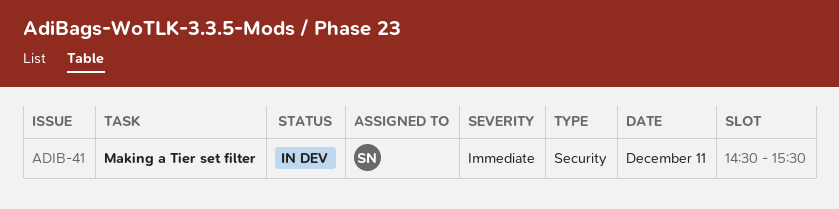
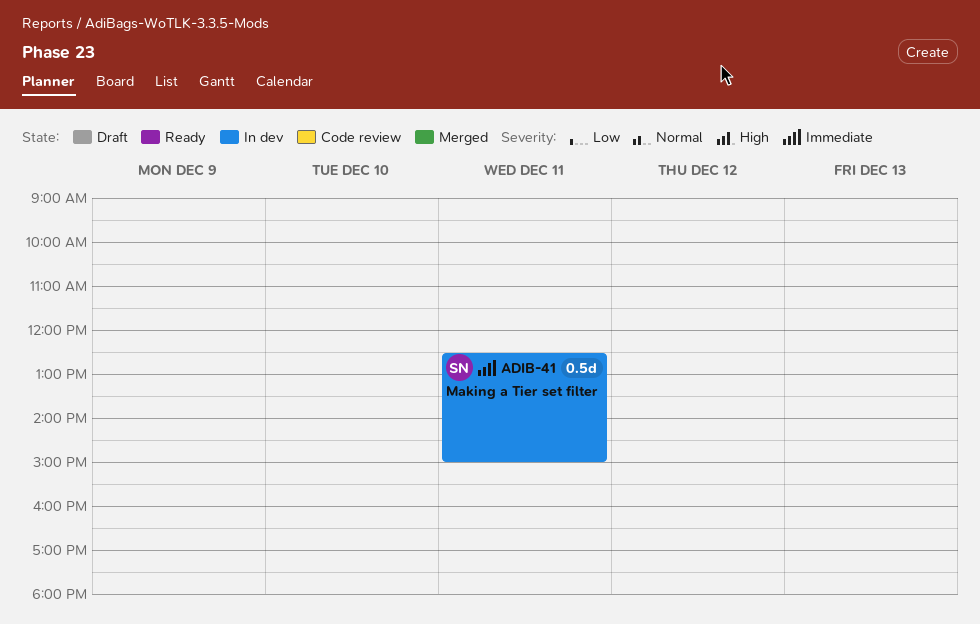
ADIB-41, begins: 14:30 -> 12:30
ADIB-41, ends: 15:30 -> 15:00

